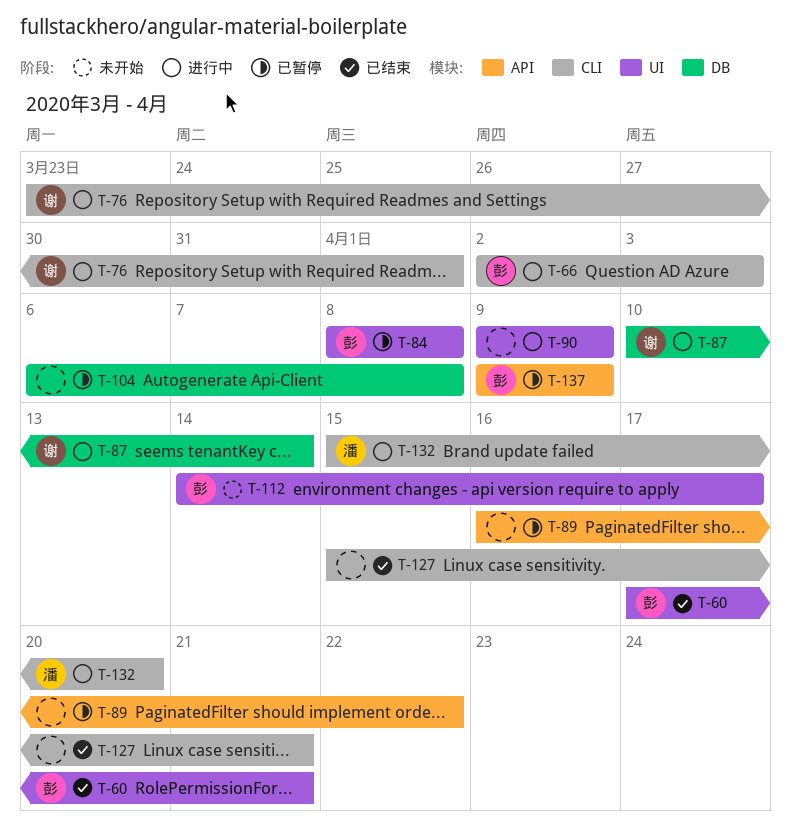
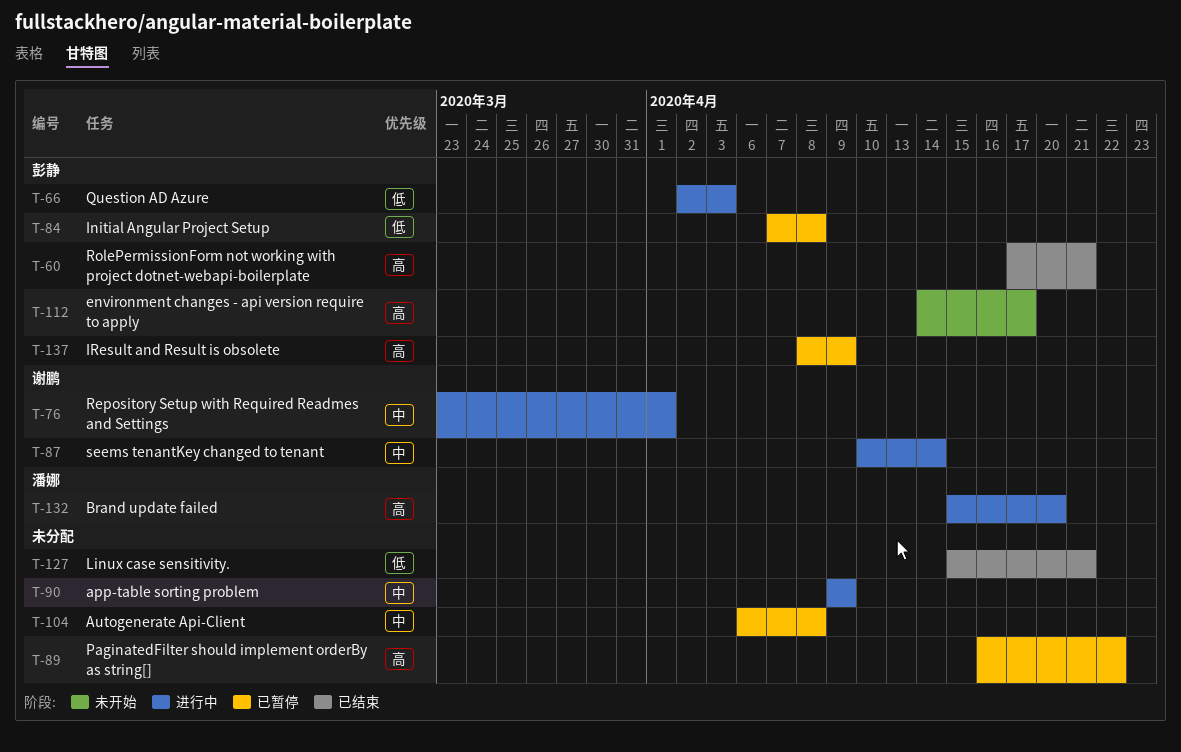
T-84, start: Apr 8 -> Apr 7
T-137, start: Apr 9 -> Apr 8

